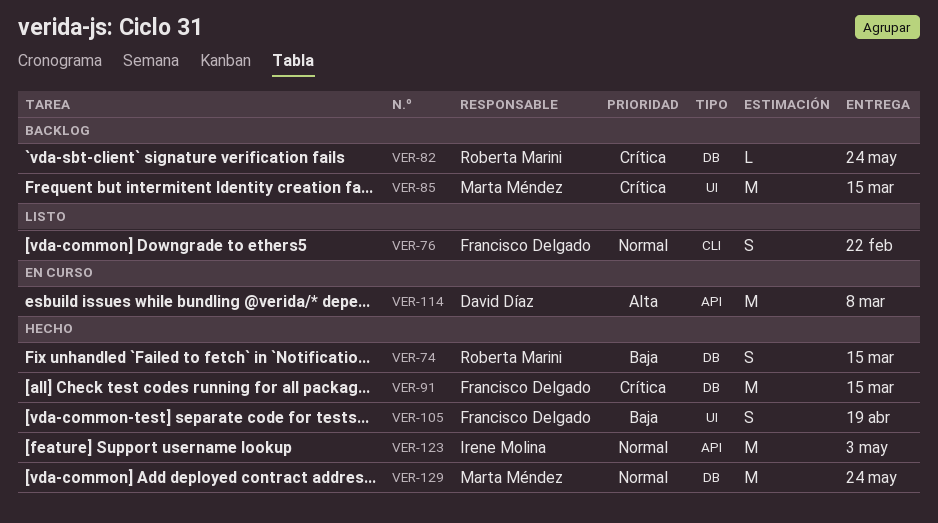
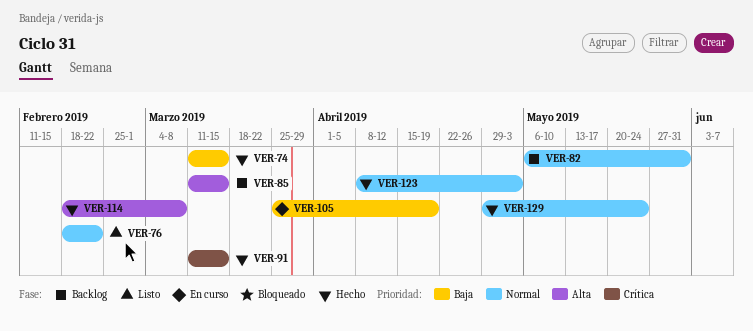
VER-82, priority: Crítica -> Normal
VER-82, due: May 24 -> May 31
VER-85, priority: Crítica -> Alta
VER-105, status: Hecho -> En curso
VER-114, status: En curso -> Hecho

